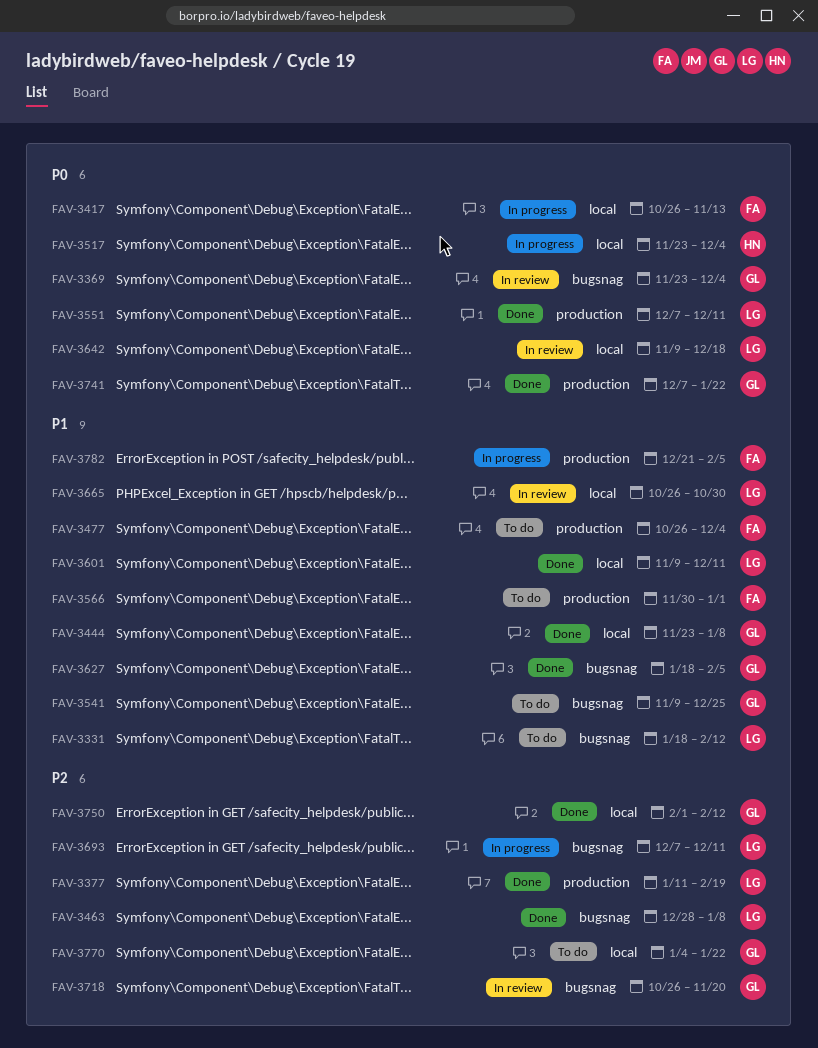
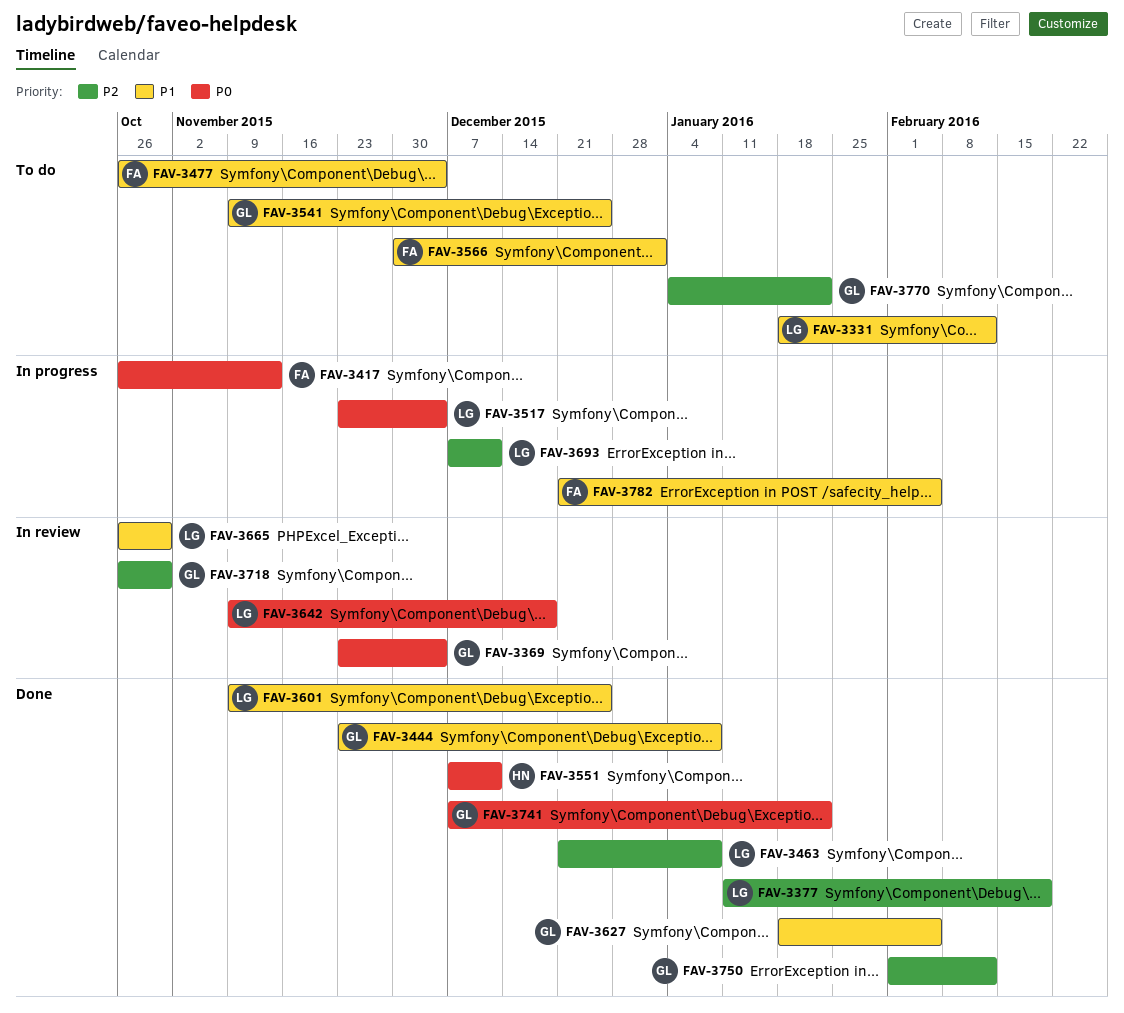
FAV-3463, start: Dec 28 -> Dec 21
FAV-3517, owner: HN -> LG
FAV-3551, owner: LG -> HN
FAV-3601, due: Dec 11 -> Dec 25
FAV-3718, due: Nov 20 -> Oct 30

